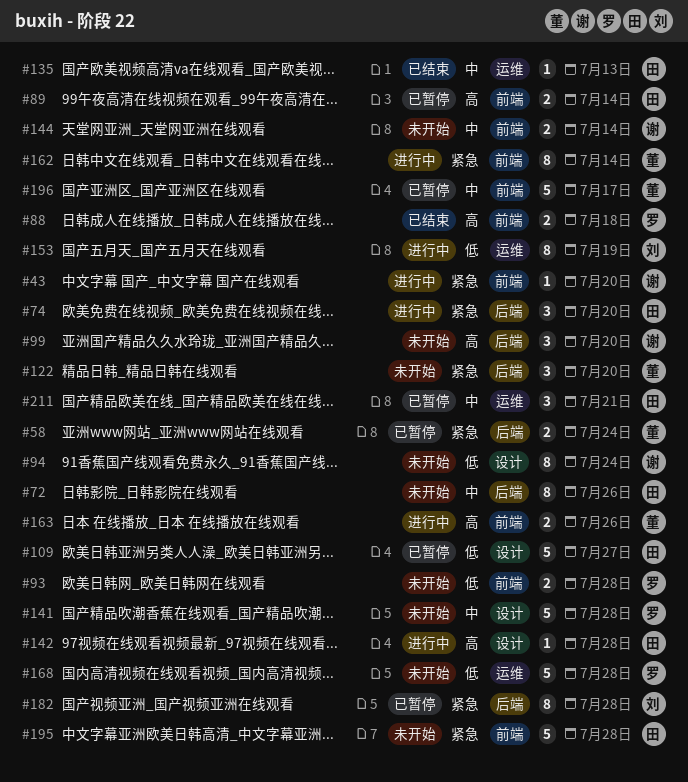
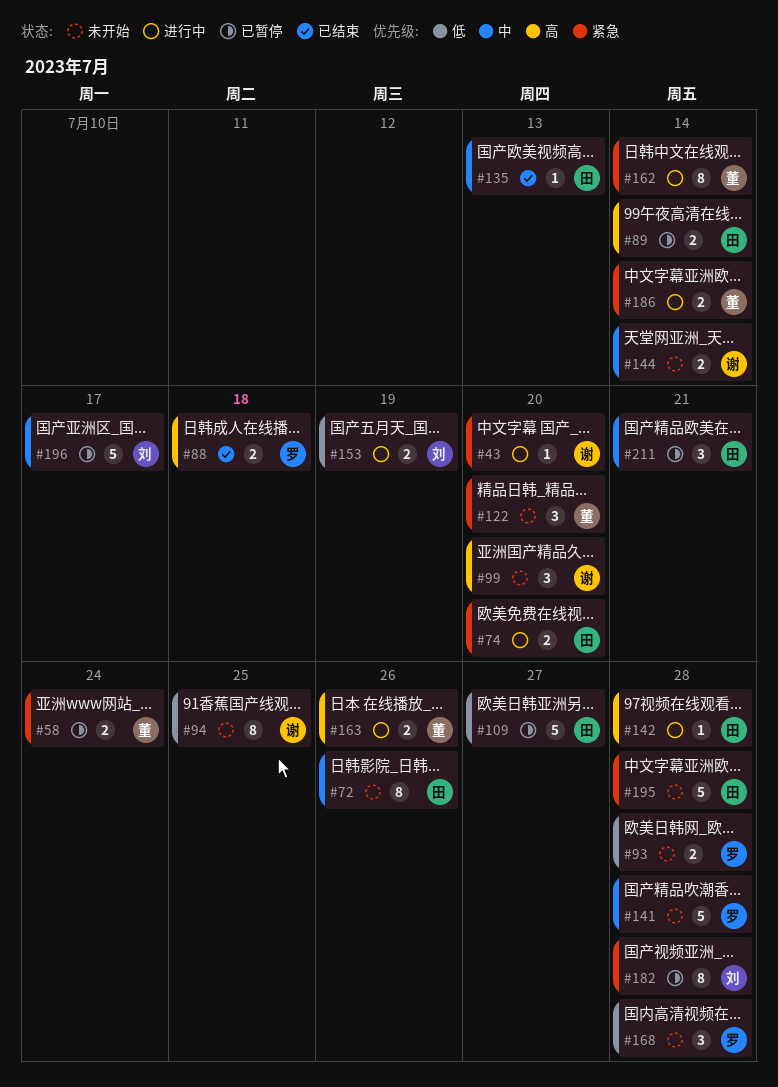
#74, estimate: 3 -> 2
#94, due: Jul 24 -> Jul 25
#153, estimate: 8 -> 2
#168, estimate: 5 -> 3
#186: none -> present
#196, owner: 董 -> 刘

